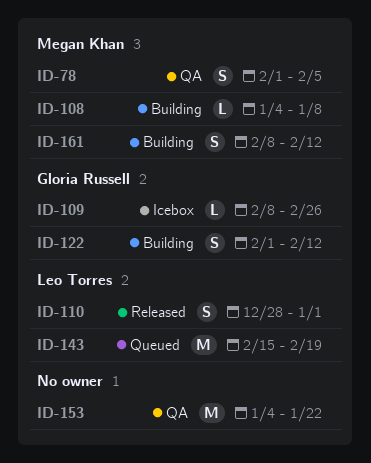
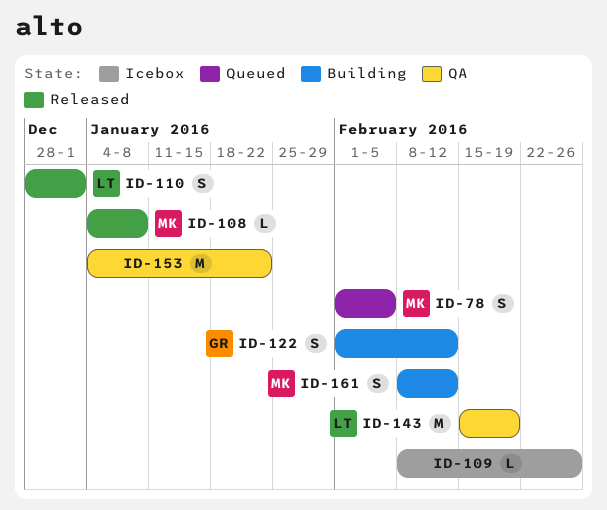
ID-78, status: QA -> Queued
ID-108, status: Building -> Released
ID-109, owner: Gloria Russell -> none
ID-143, status: Queued -> QA

